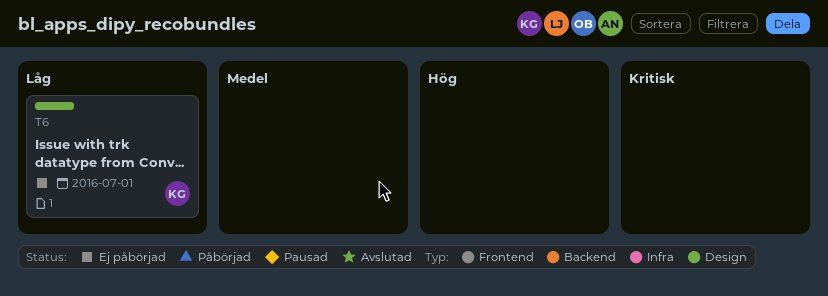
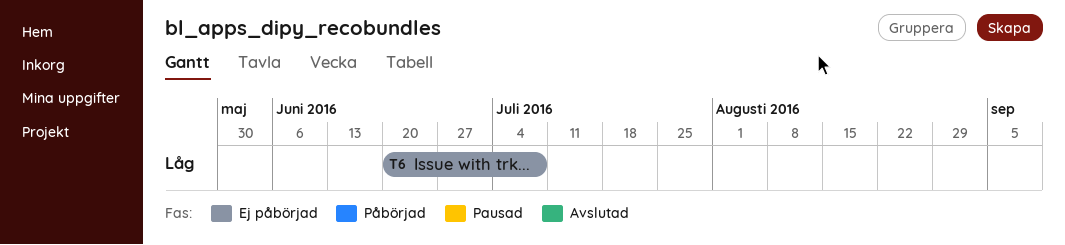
T6, due: Jul 1 -> Jul 8

